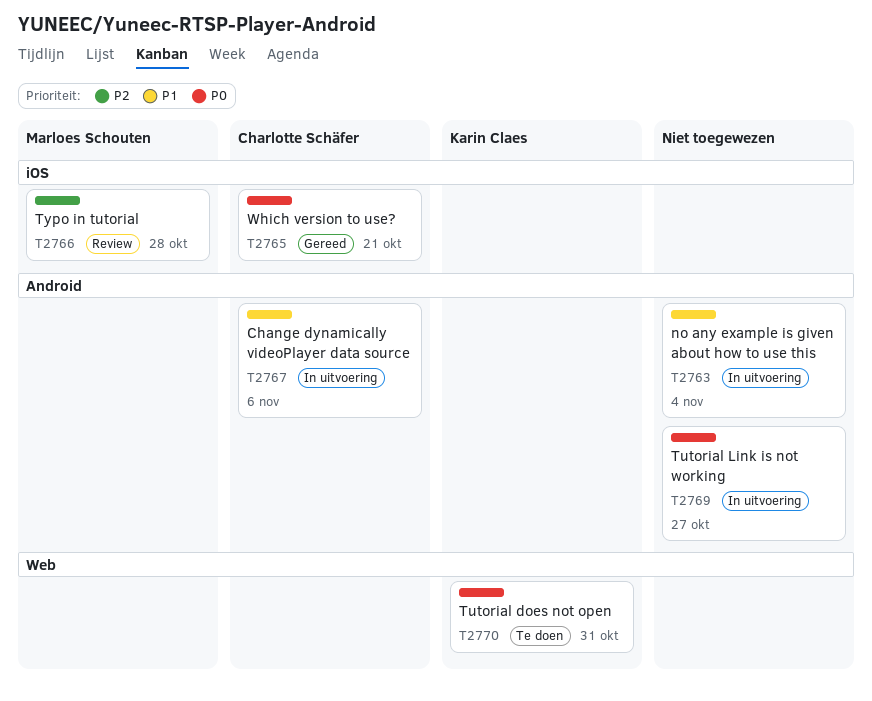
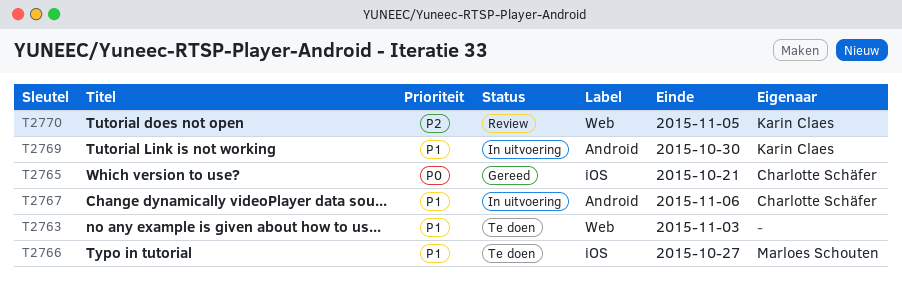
T2763, status: In uitvoering -> Te doen
T2763, label: Android -> Web
T2763, due: Nov 4 -> Nov 3
T2766, status: Review -> Te doen
T2766, priority: P2 -> P1
T2766, due: Oct 28 -> Oct 27
T2769, owner: none -> Karin Claes
T2769, priority: P0 -> P1
T2769, due: Oct 27 -> Oct 30
T2770, status: Te doen -> Review
T2770, priority: P0 -> P2
T2770, due: Oct 31 -> Nov 5

